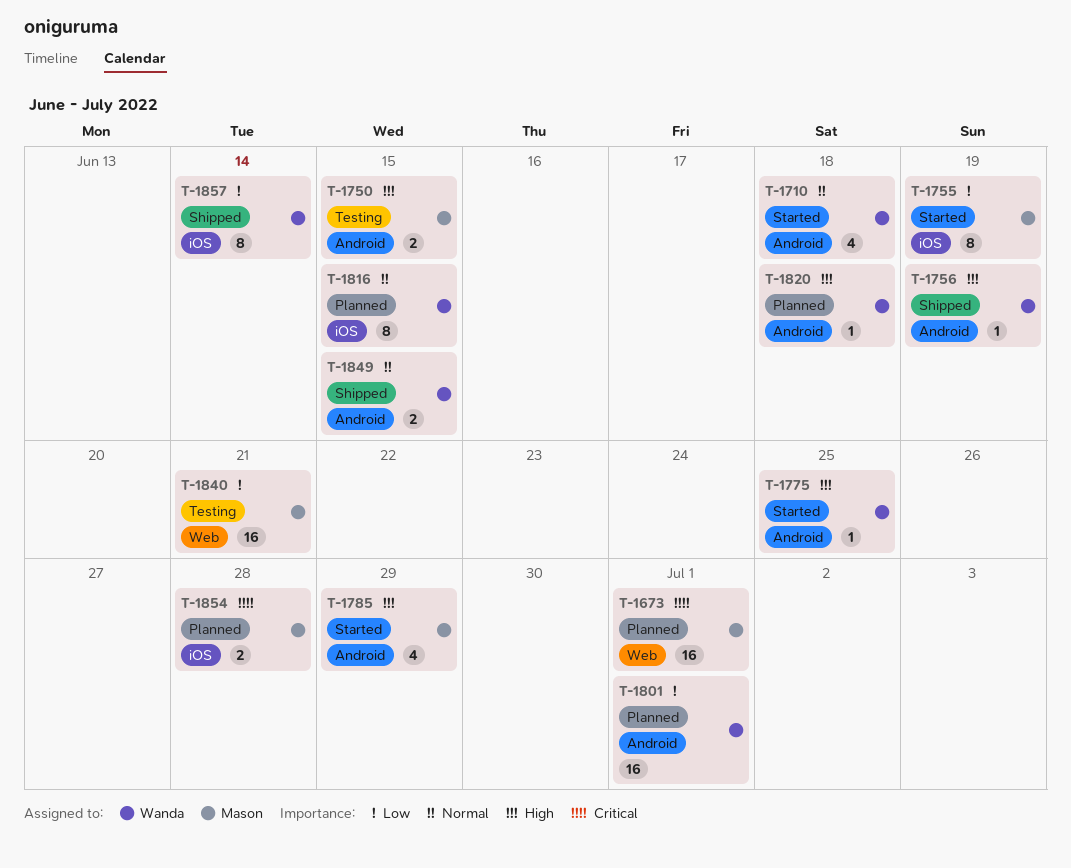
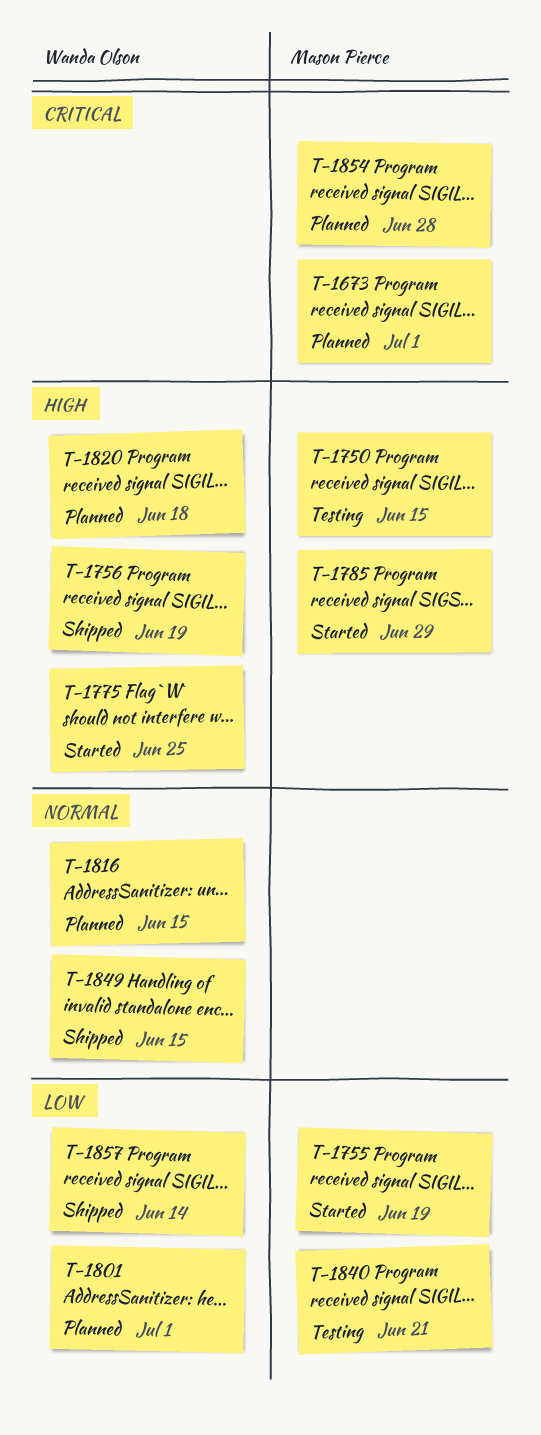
T-1710: present -> none

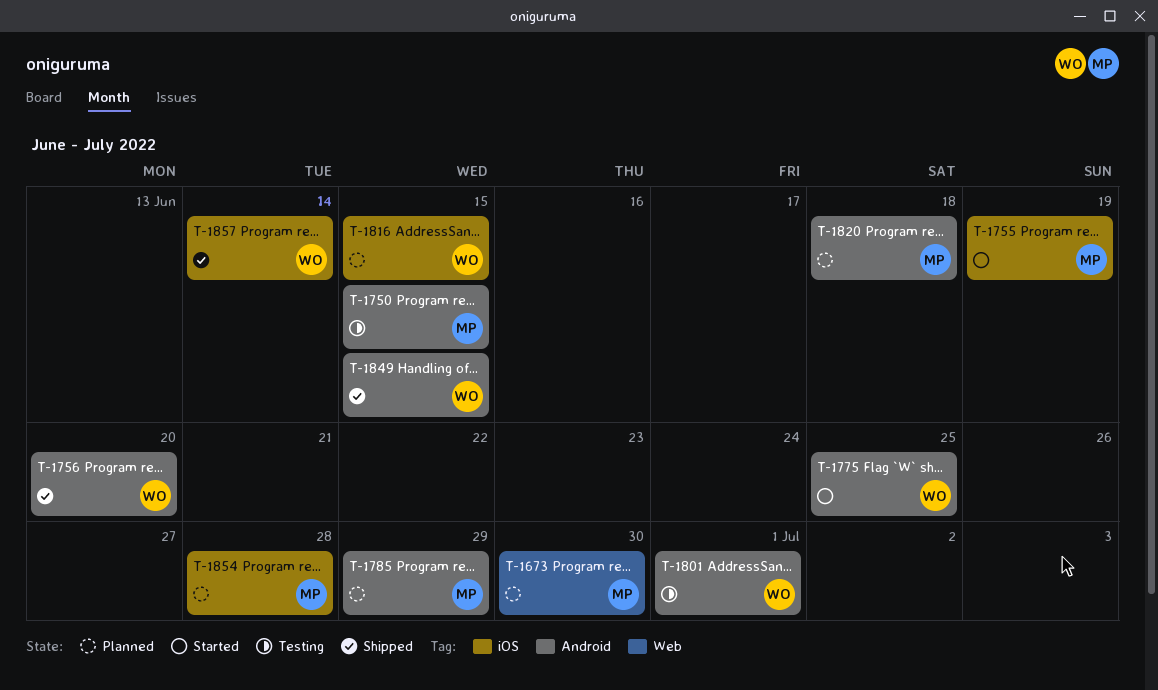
T-1673, due: Jul 1 -> Jun 30
T-1756, due: Jun 19 -> Jun 20
T-1785, status: Started -> Planned
T-1801, status: Planned -> Testing
T-1820, owner: Wanda Olson -> Mason Pierce
T-1840: present -> none

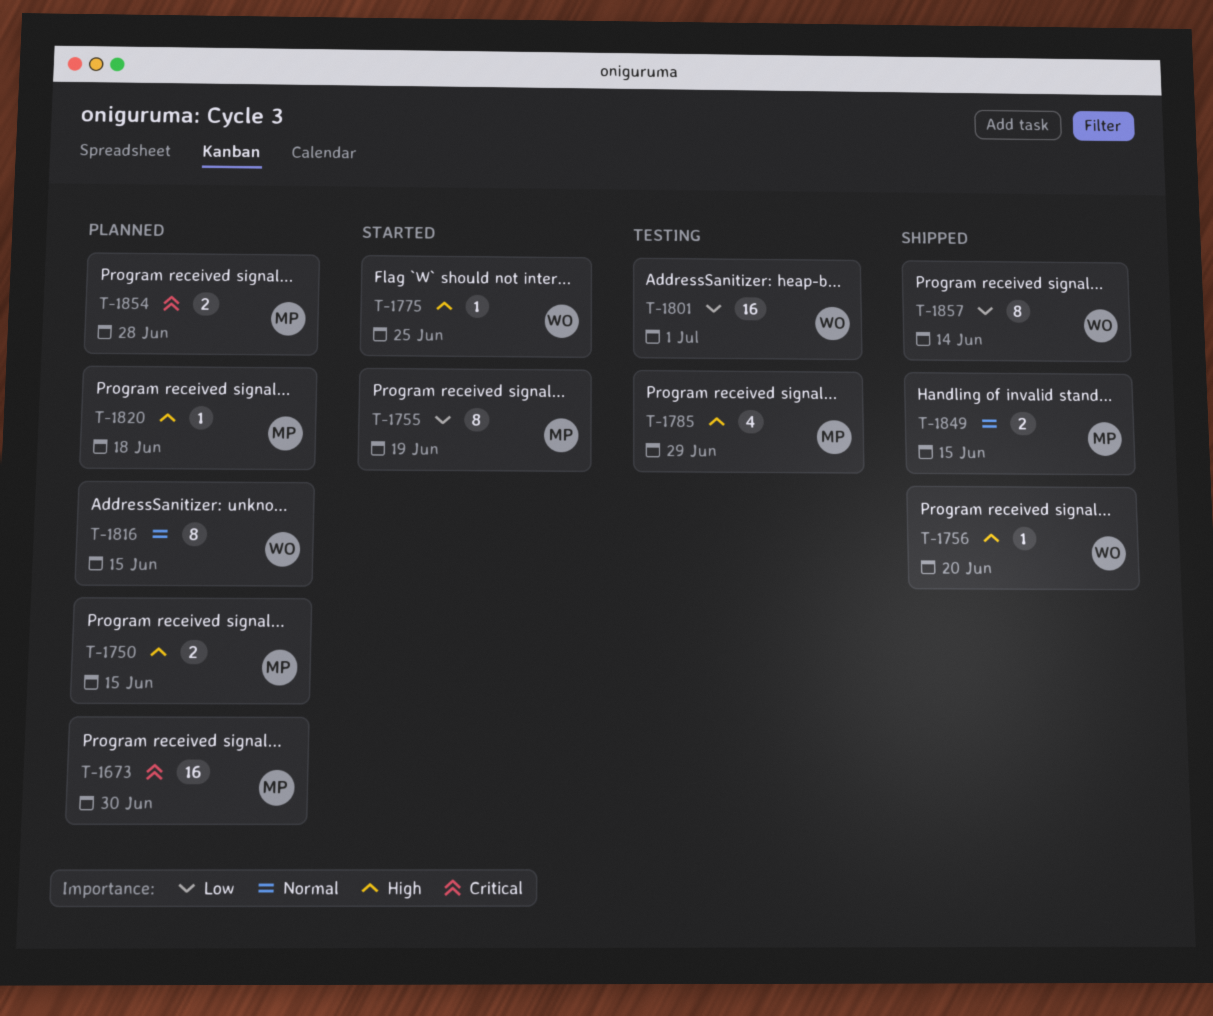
T-1750, status: Testing -> Planned
T-1785, status: Planned -> Testing
T-1849, owner: WO -> MP

